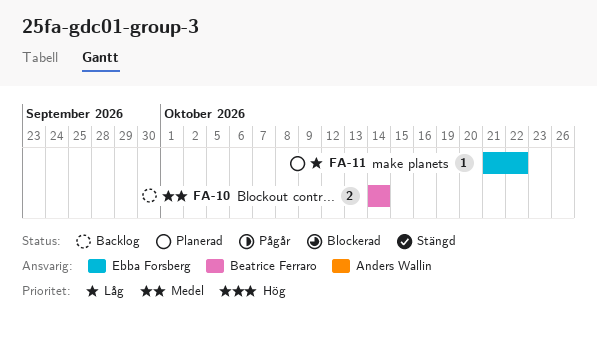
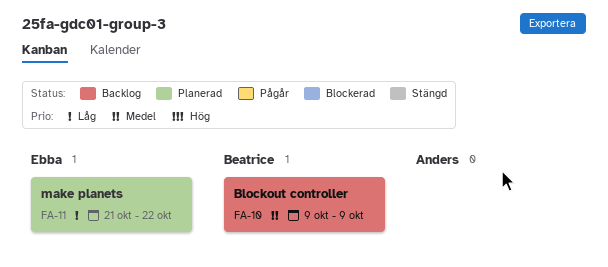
FA-10, start: Oct 14 -> Oct 9
FA-10, due: Oct 14 -> Oct 9

